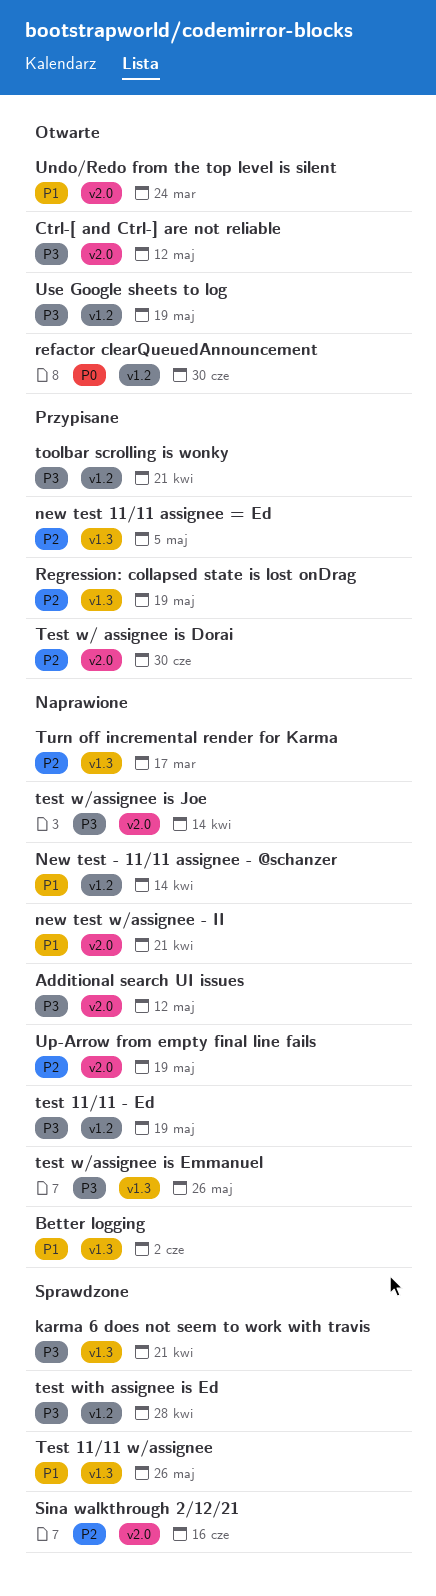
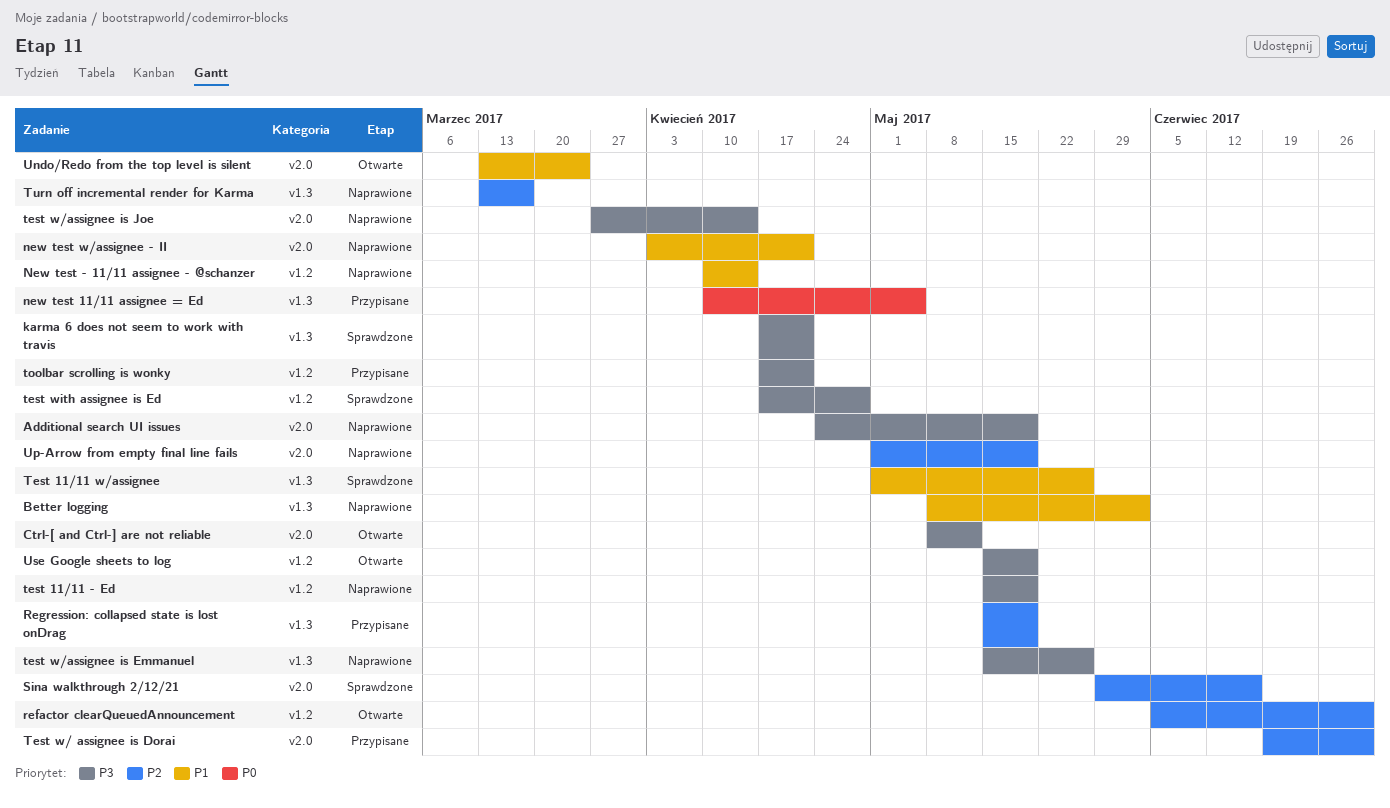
Additional search UI issues, due: May 12 -> May 19
new test 11/11 assignee = Ed, priority: P2 -> P0
refactor clearQueuedAnnouncement, priority: P0 -> P2

